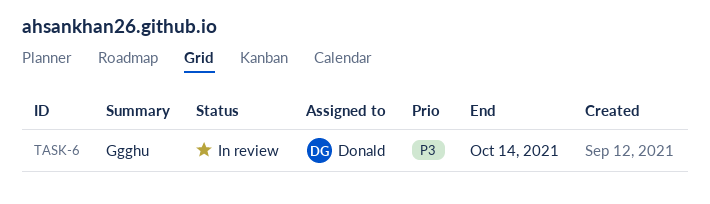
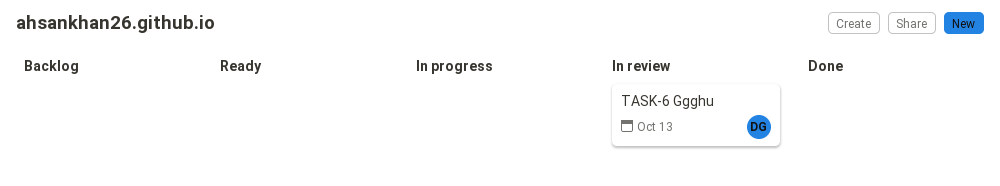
TASK-6, due: Oct 14 -> Oct 13

